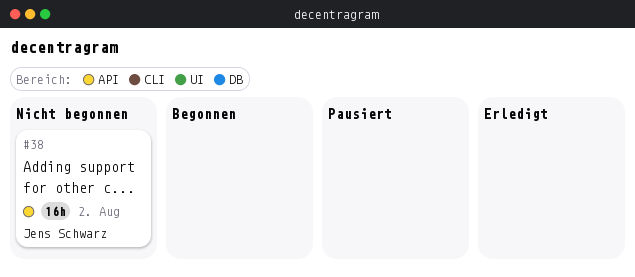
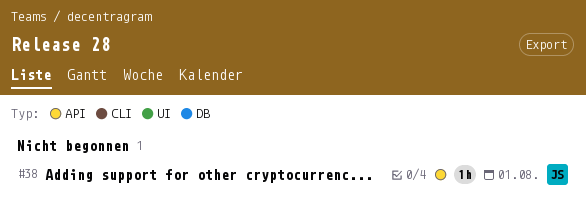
#38, estimate: 16h -> 1h
#38, due: Aug 2 -> Aug 1

